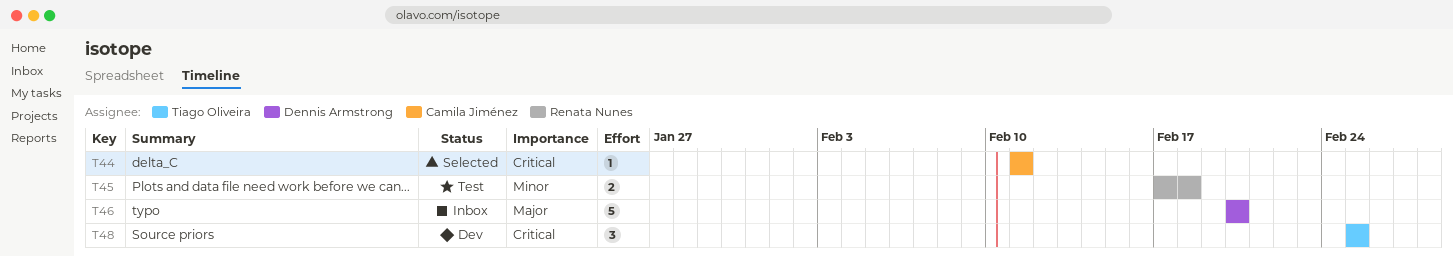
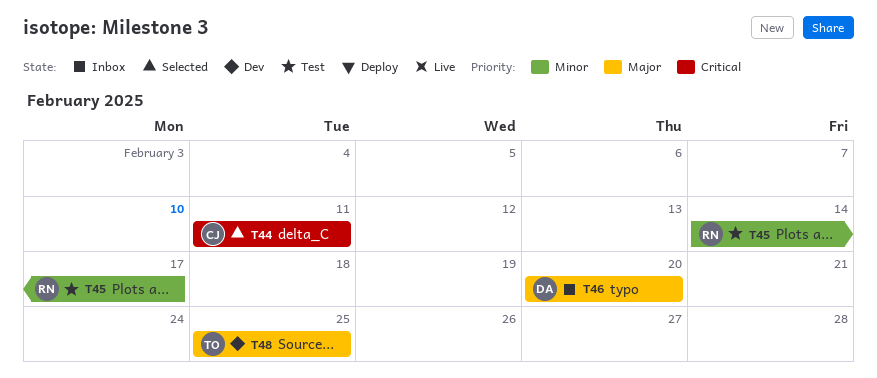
T45, start: Feb 17 -> Feb 14
T45, due: Feb 18 -> Feb 17
T48, priority: Critical -> Major

